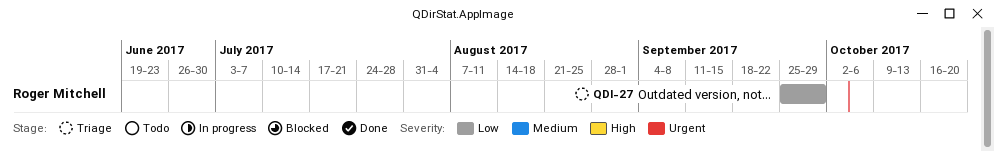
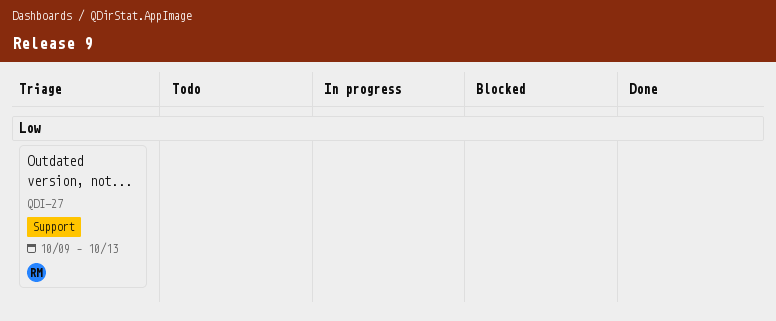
QDI-27, start: Sep 25 -> Oct 9
QDI-27, due: Sep 29 -> Oct 13

